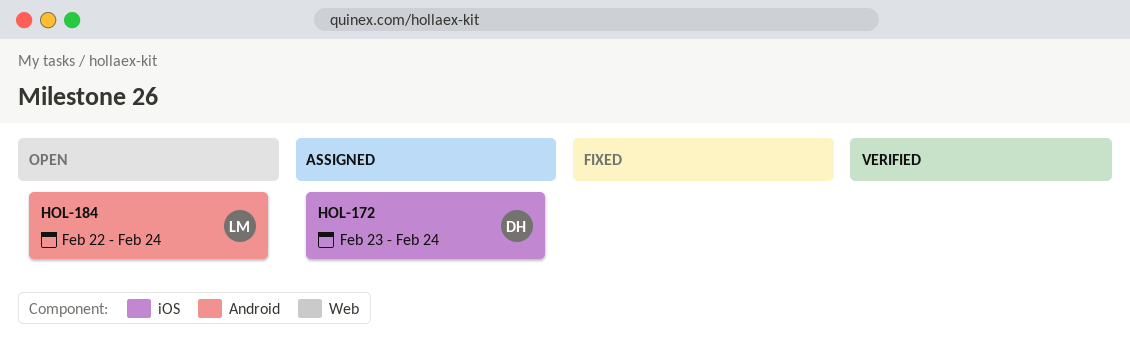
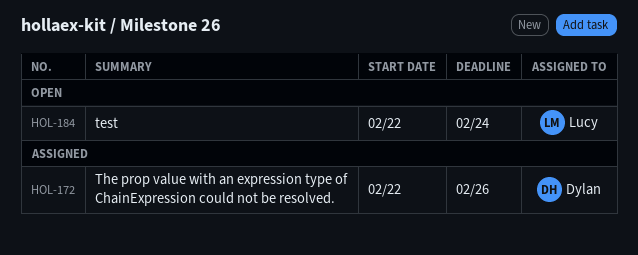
HOL-172, start: Feb 23 -> Feb 22
HOL-172, due: Feb 24 -> Feb 26

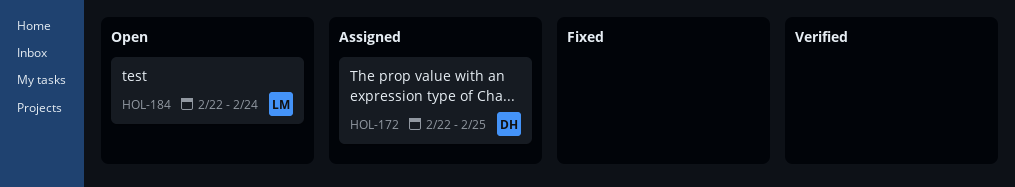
HOL-172, due: Feb 26 -> Feb 25

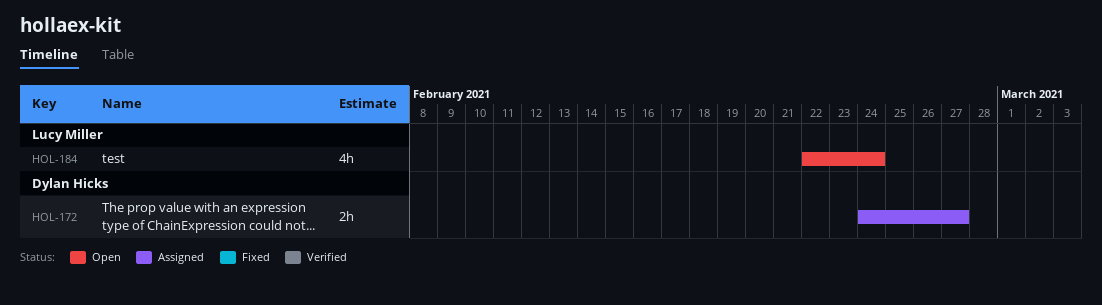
HOL-172, start: Feb 22 -> Feb 24
HOL-172, due: Feb 25 -> Feb 27

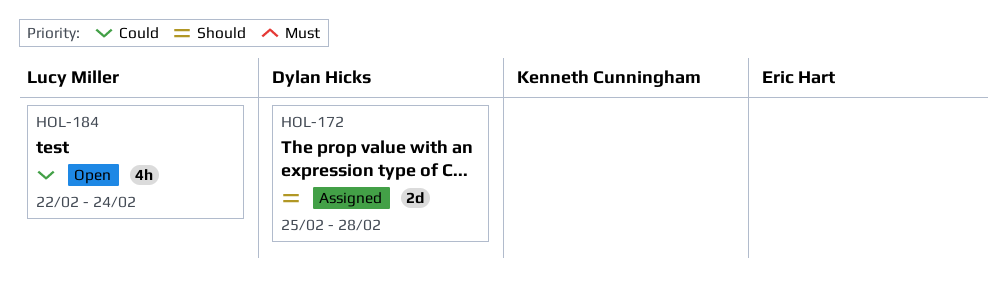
HOL-172, estimate: 2h -> 2d
HOL-172, start: Feb 24 -> Feb 25
HOL-172, due: Feb 27 -> Feb 28

